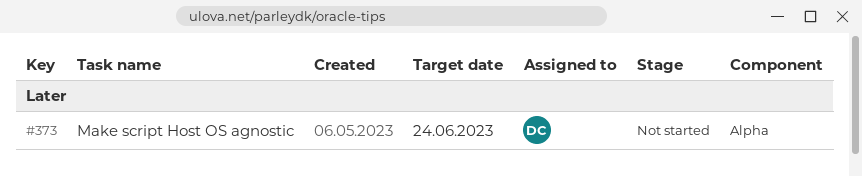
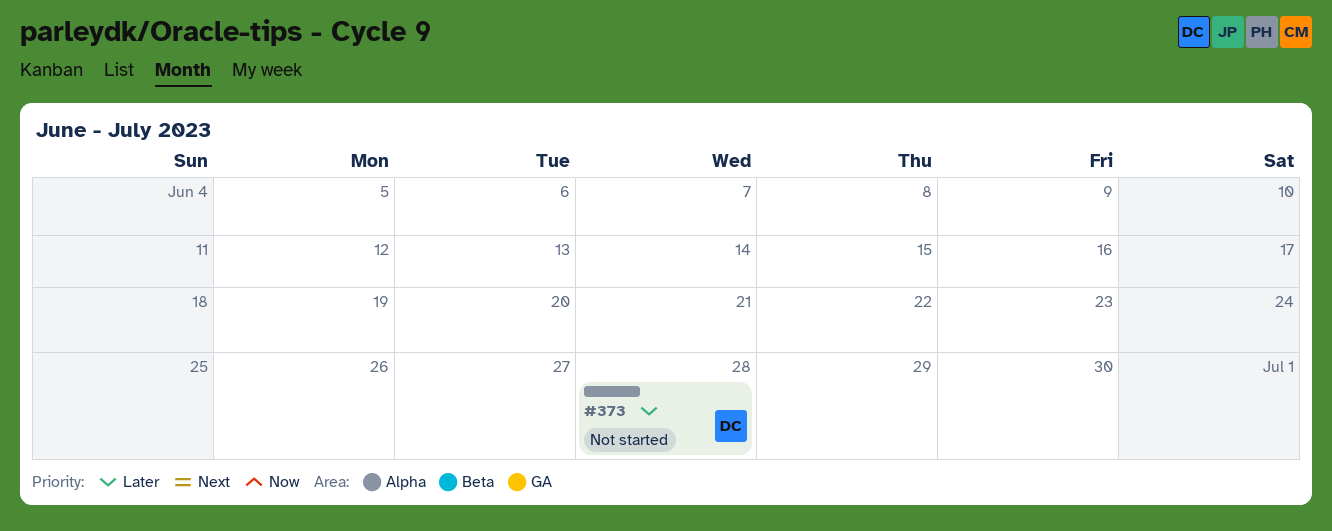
#373, due: Jun 24 -> Jun 28

